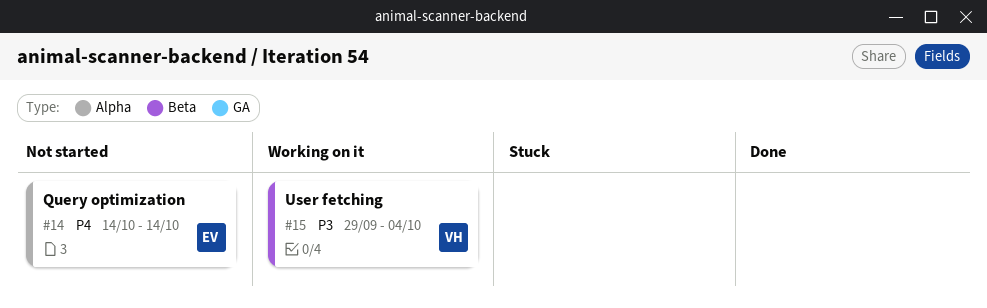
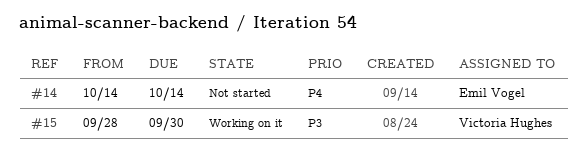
#15, start: Sep 29 -> Sep 28
#15, due: Oct 4 -> Sep 30

